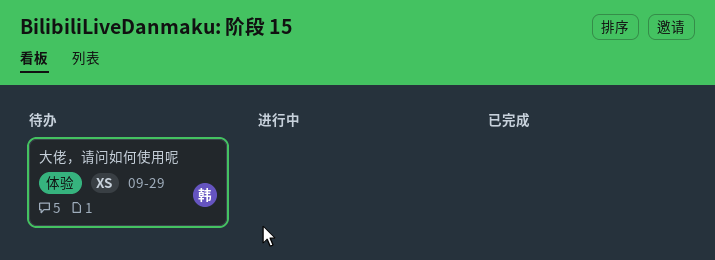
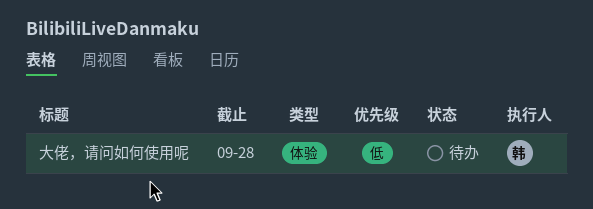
大佬，请问如何使用呢, due: Sep 29 -> Sep 28

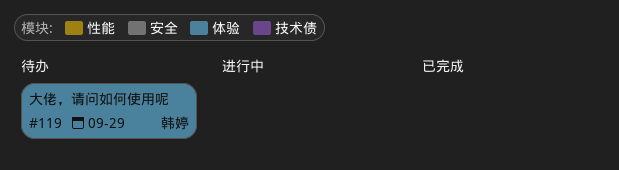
大佬，请问如何使用呢, due: Sep 28 -> Sep 29

